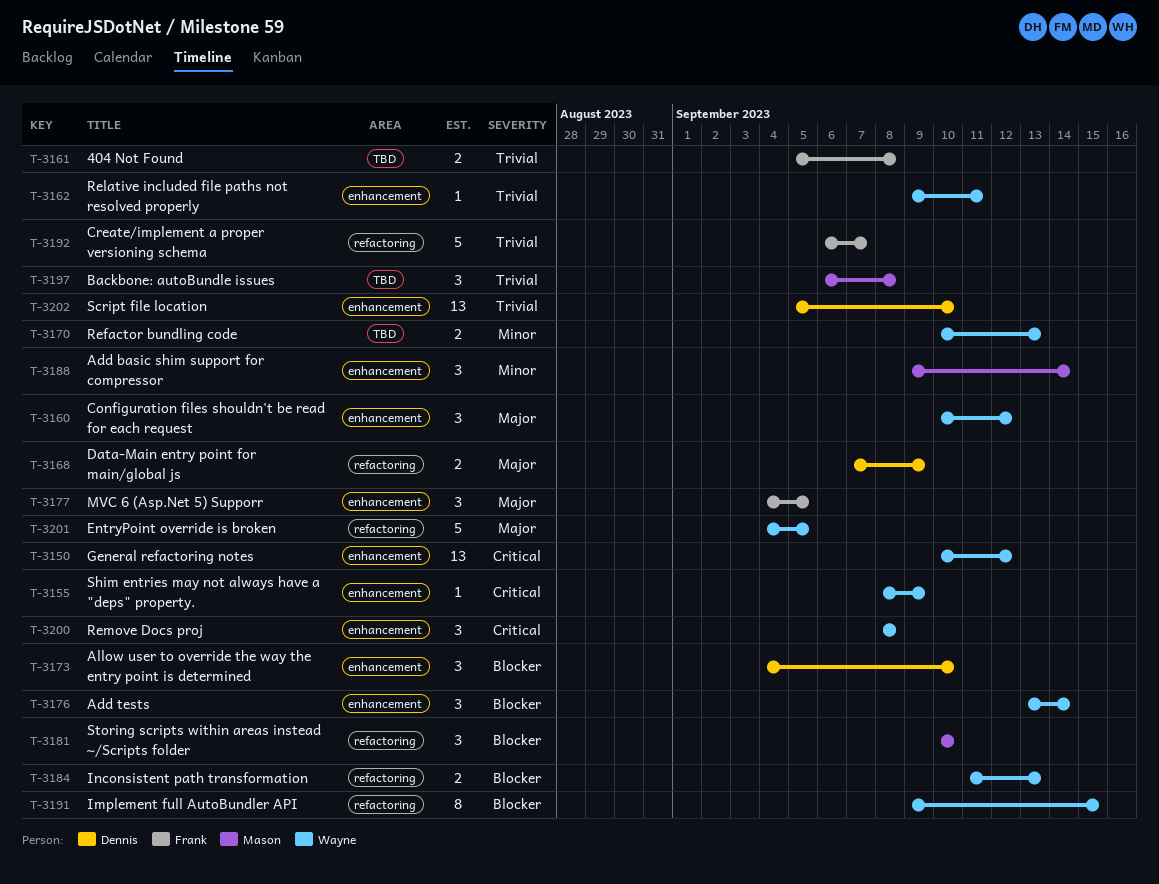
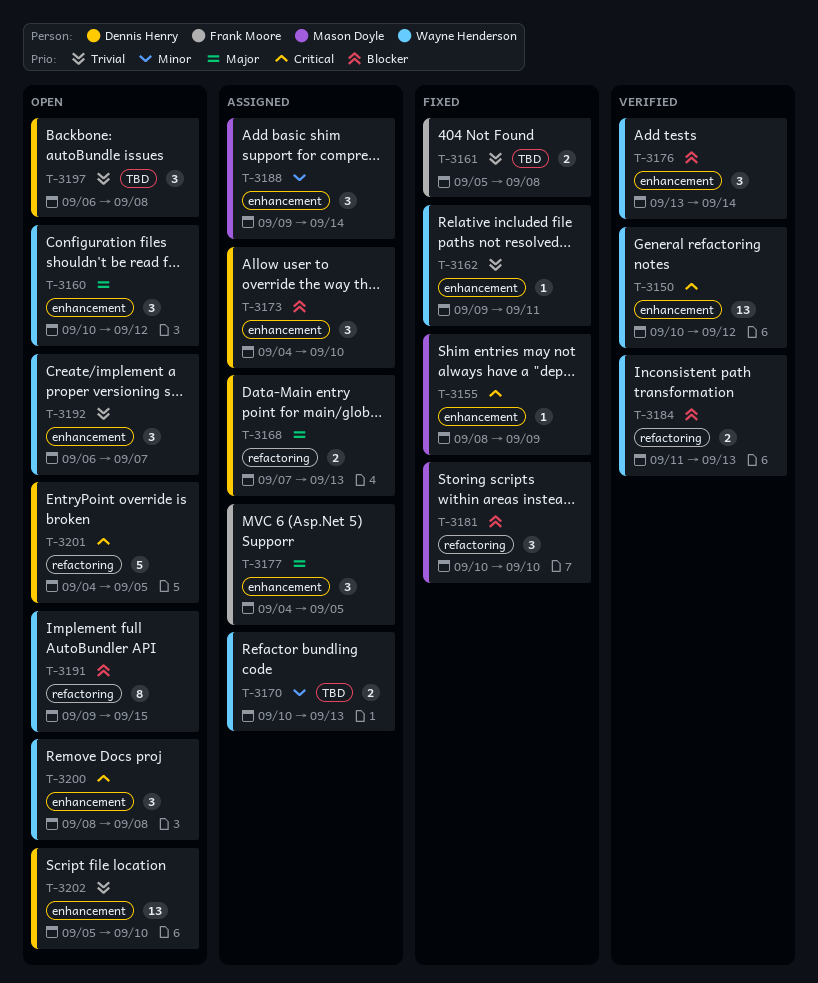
T-3155, owner: Wayne Henderson -> Mason Doyle
T-3168, due: Sep 9 -> Sep 13
T-3192, owner: Frank Moore -> Wayne Henderson
T-3192, label: refactoring -> enhancement
T-3192, estimate: 5 -> 3
T-3197, owner: Mason Doyle -> Dennis Henry
T-3201, owner: Wayne Henderson -> Dennis Henry
T-3201, priority: Major -> Critical

